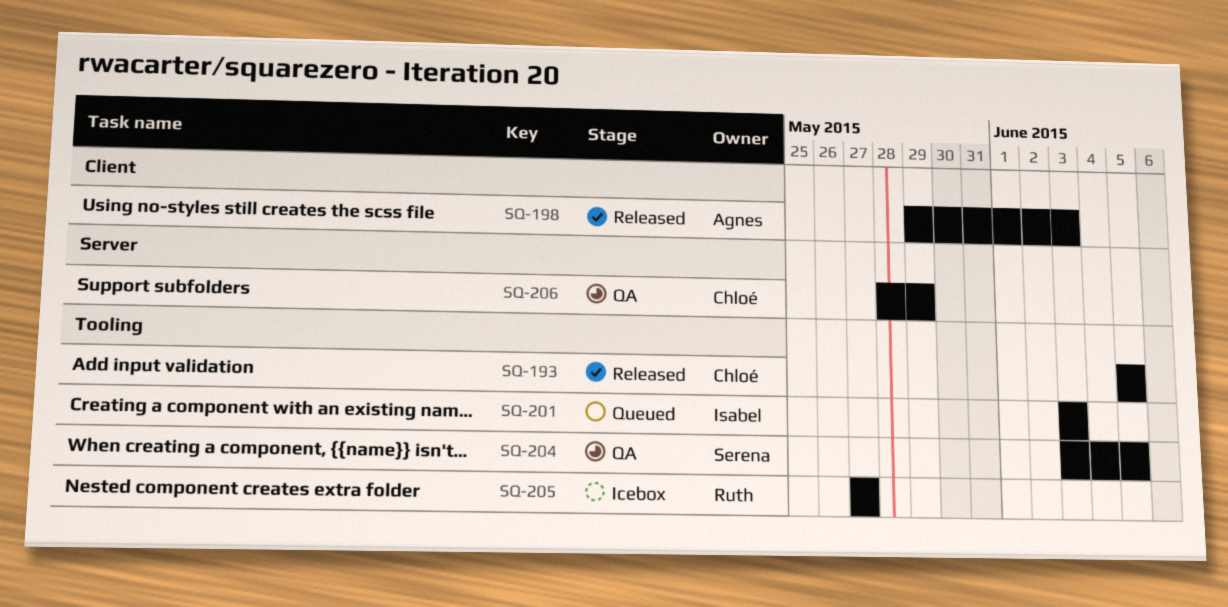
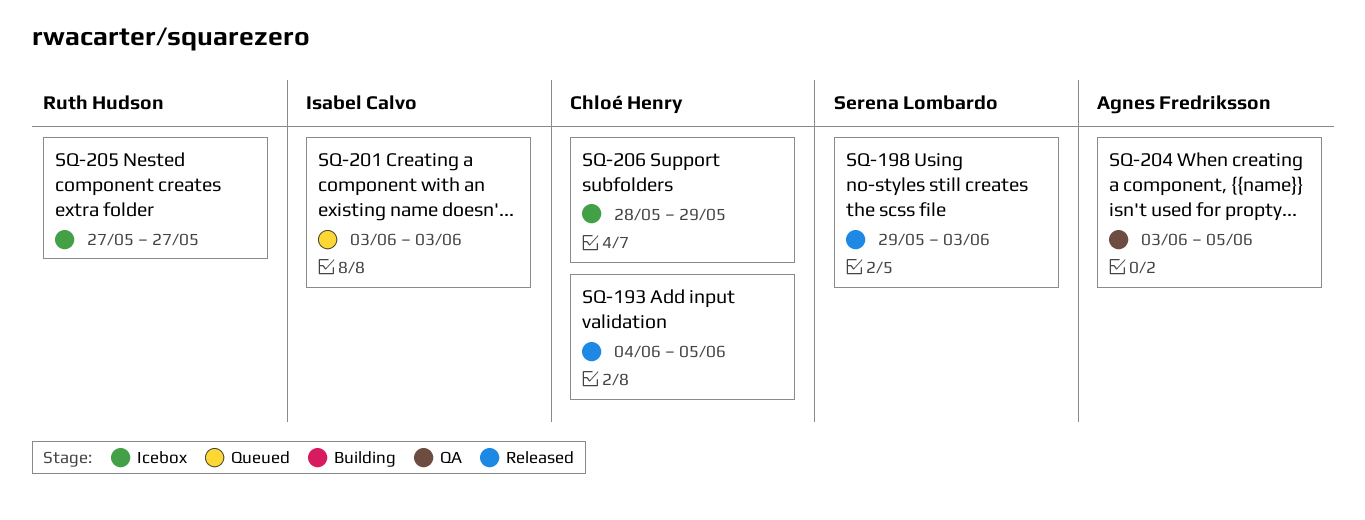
SQ-193, start: Jun 5 -> Jun 4
SQ-198, owner: Agnes Fredriksson -> Serena Lombardo
SQ-204, owner: Serena Lombardo -> Agnes Fredriksson
SQ-206, status: QA -> Icebox

